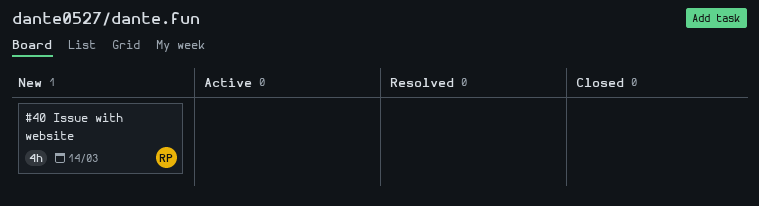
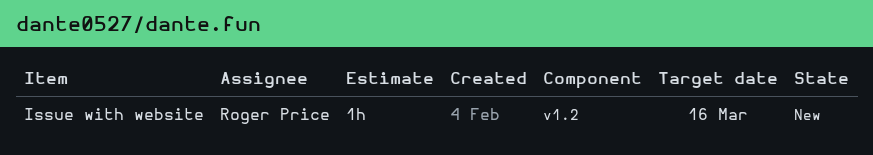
Issue with website, estimate: 4h -> 1h
Issue with website, due: Mar 14 -> Mar 16

